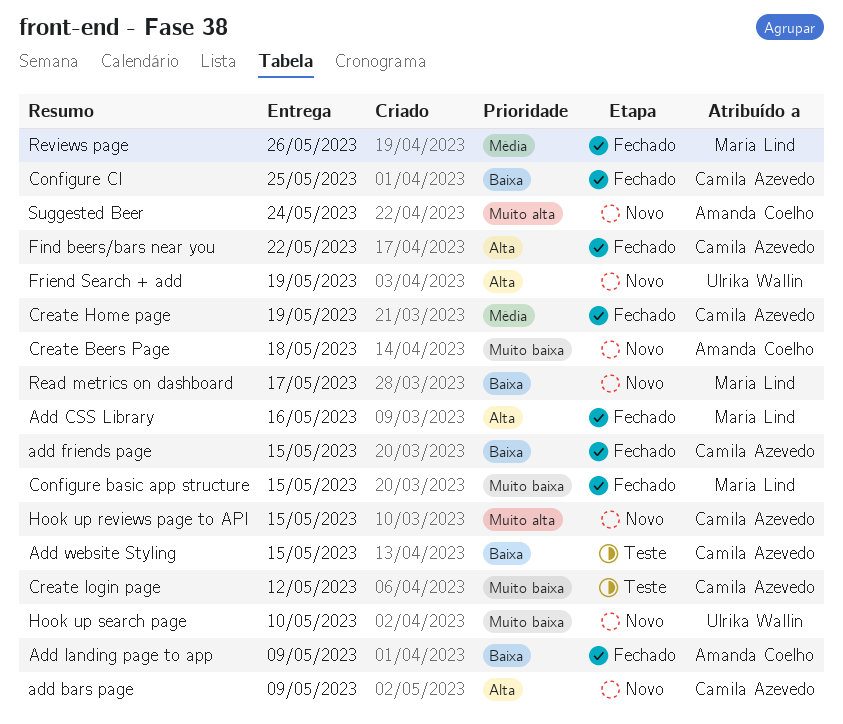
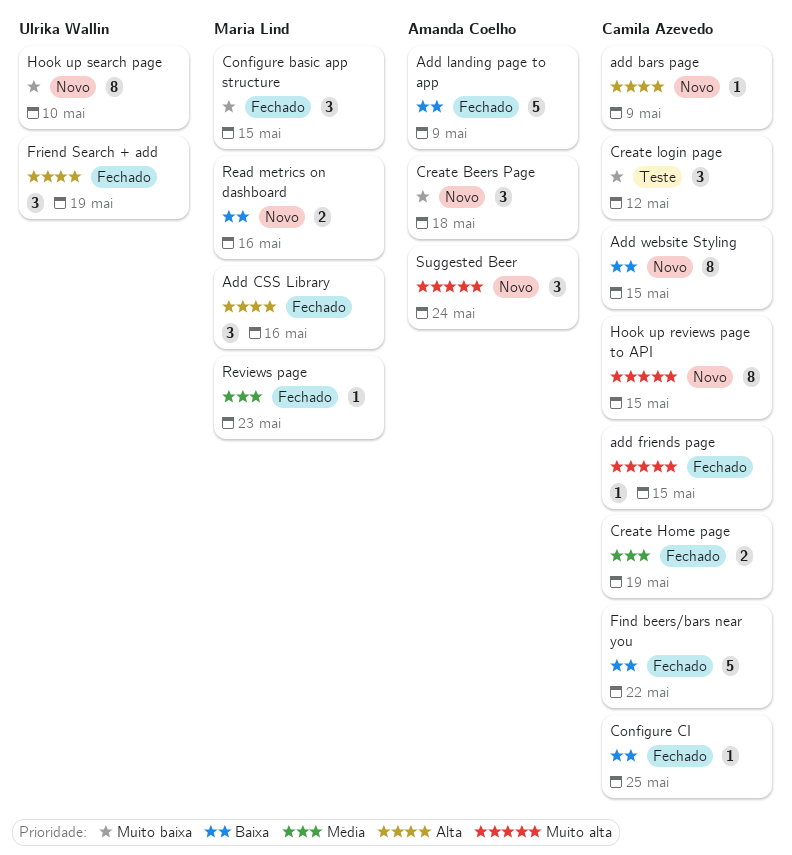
add friends page, priority: Baixa -> Muito alta
Add website Styling, status: Teste -> Novo
Find beers/bars near you, priority: Alta -> Baixa
Friend Search + add, status: Novo -> Fechado
Read metrics on dashboard, due: May 17 -> May 16
Reviews page, due: May 26 -> May 23

